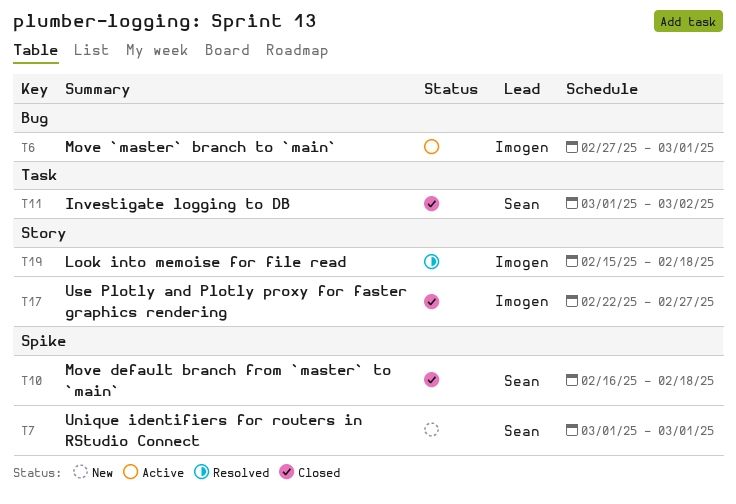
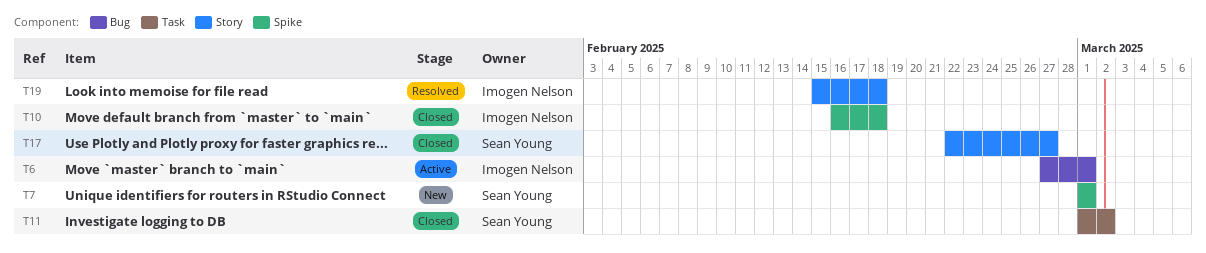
T10, owner: Sean Young -> Imogen Nelson
T17, owner: Imogen Nelson -> Sean Young

